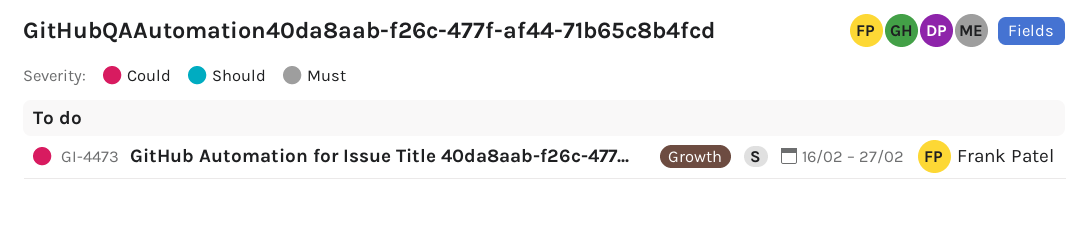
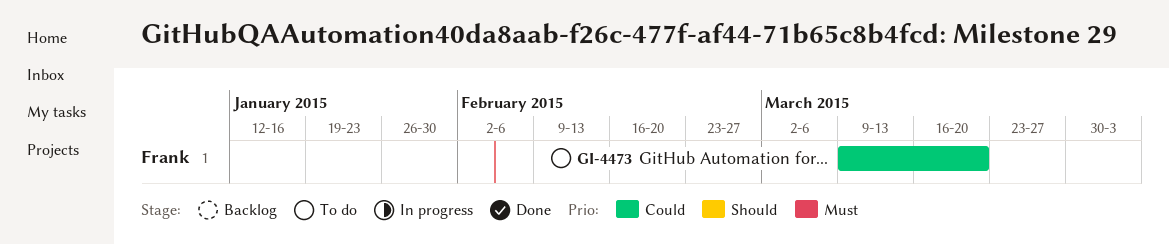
GI-4473, start: Feb 16 -> Mar 9
GI-4473, due: Feb 27 -> Mar 20

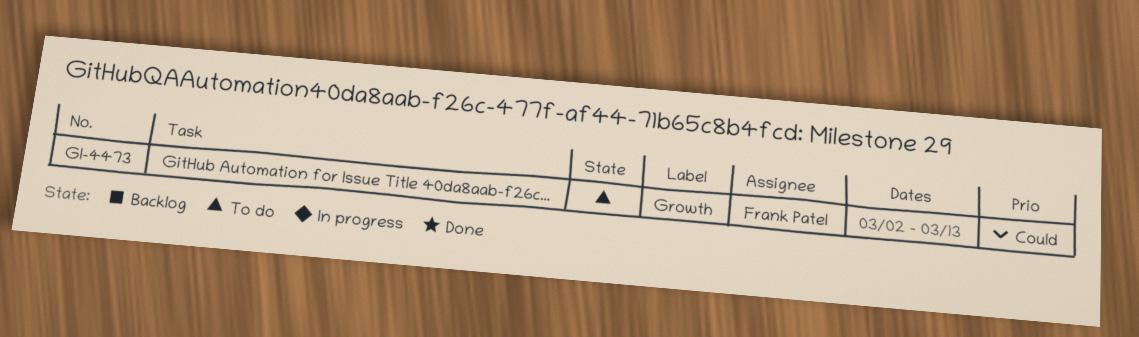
GI-4473, start: Mar 9 -> Mar 2
GI-4473, due: Mar 20 -> Mar 13

